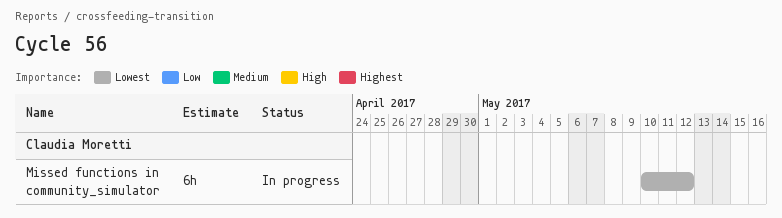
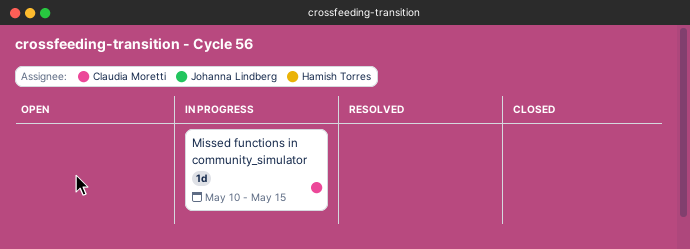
Missed functions in community_simulator, estimate: 6h -> 1d
Missed functions in community_simulator, due: May 12 -> May 15

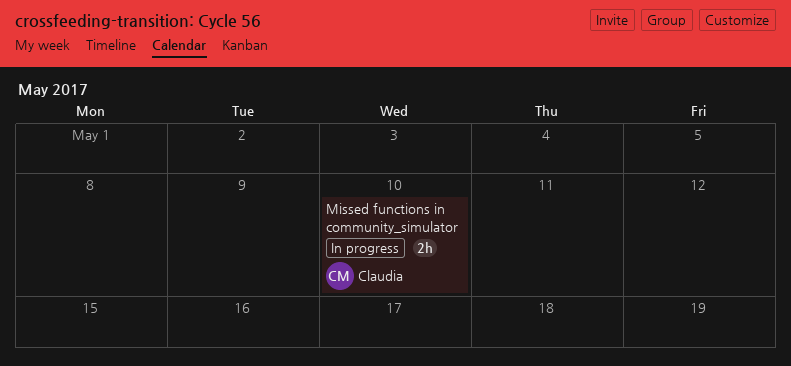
Missed functions in community_simulator, estimate: 1d -> 2h
Missed functions in community_simulator, due: May 15 -> May 10

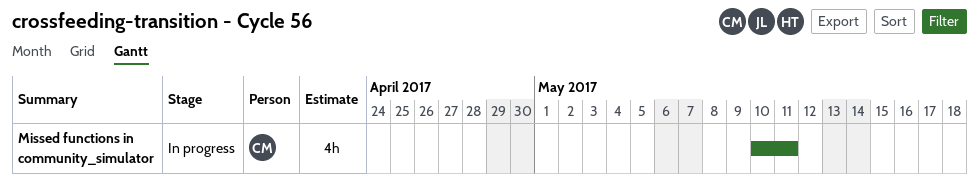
Missed functions in community_simulator, estimate: 2h -> 4h
Missed functions in community_simulator, due: May 10 -> May 11

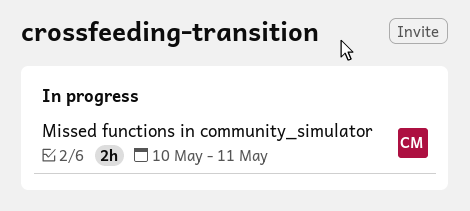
Missed functions in community_simulator, estimate: 4h -> 2h

